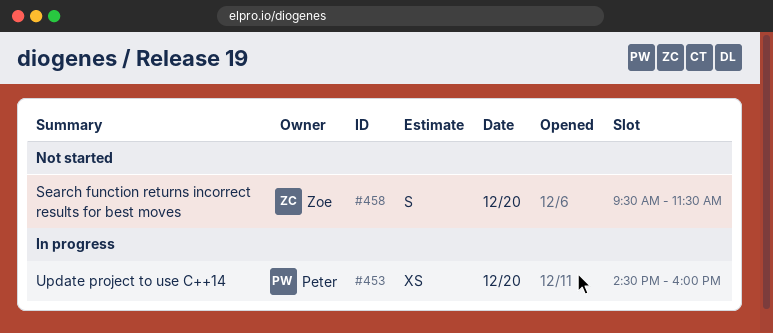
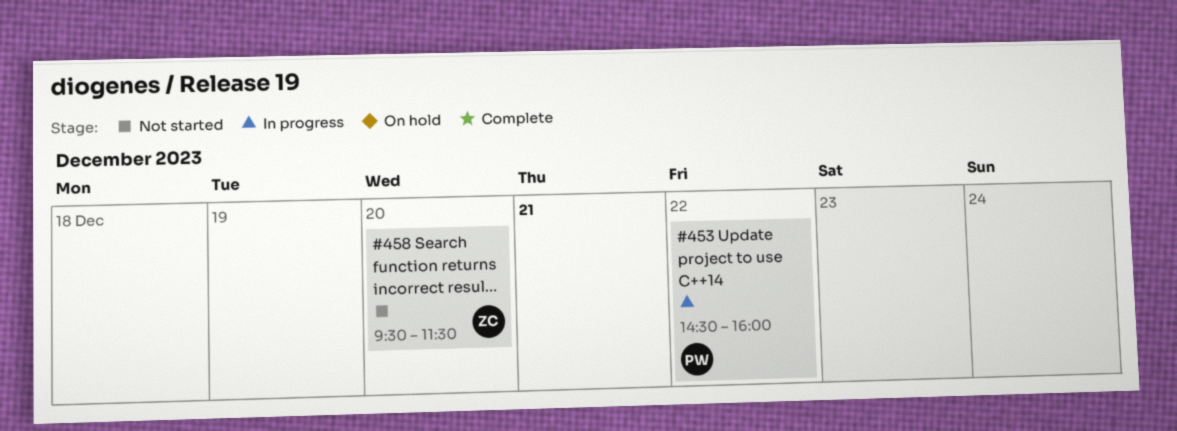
#453, day: Dec 20 -> Dec 22

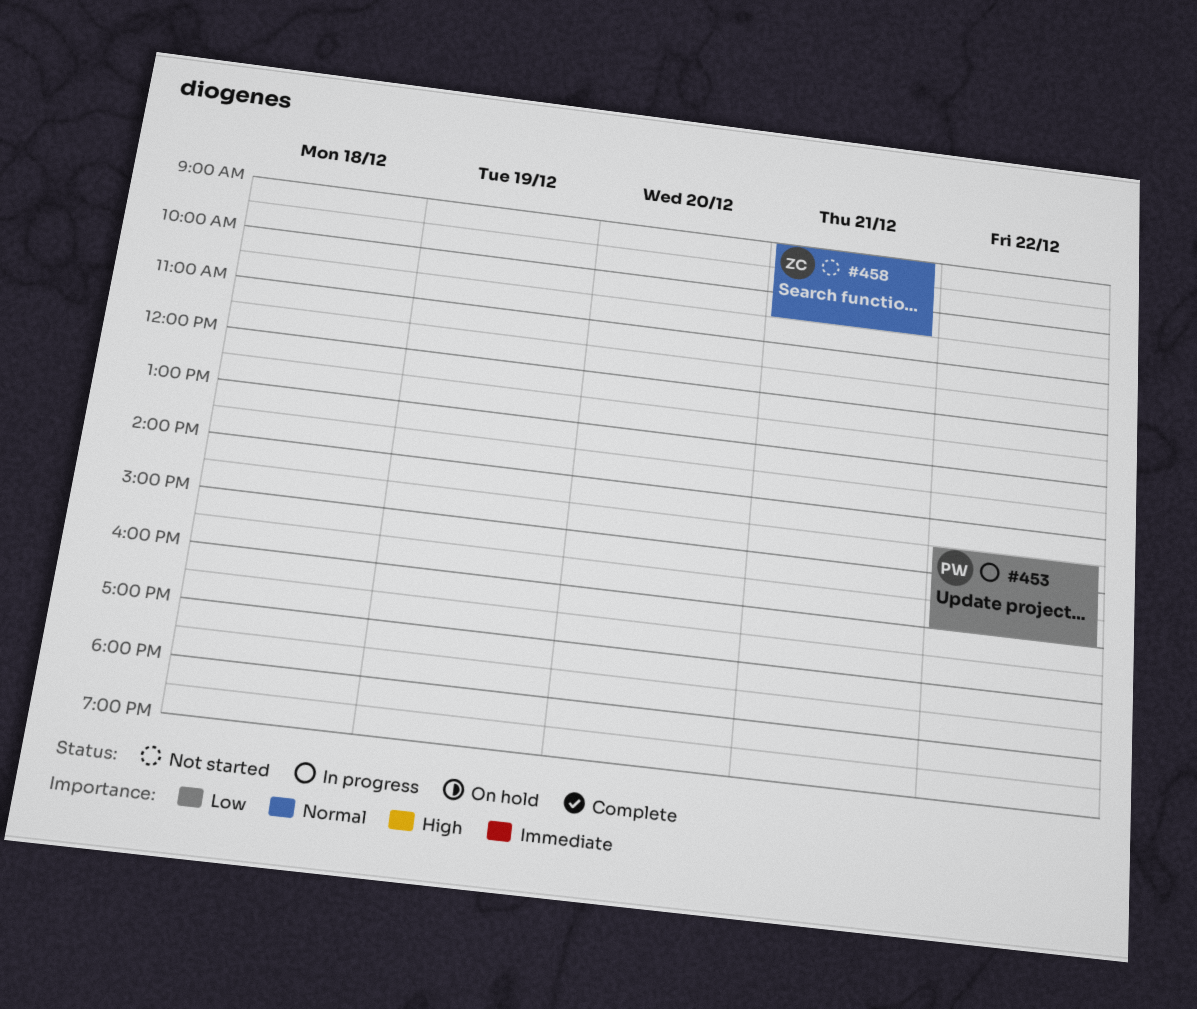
#458, day: Dec 20 -> Dec 21
#458, begins: 09:30 -> 09:00
#458, ends: 11:30 -> 10:30

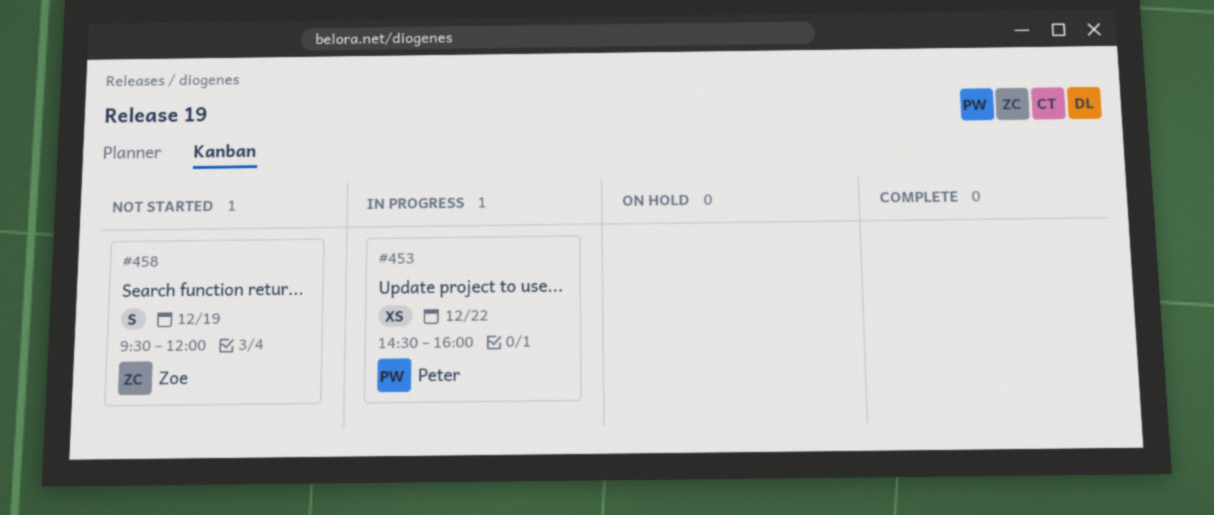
#458, day: Dec 21 -> Dec 19
#458, begins: 09:00 -> 09:30
#458, ends: 10:30 -> 12:00

